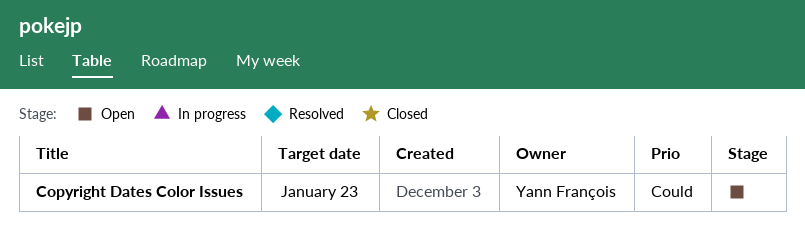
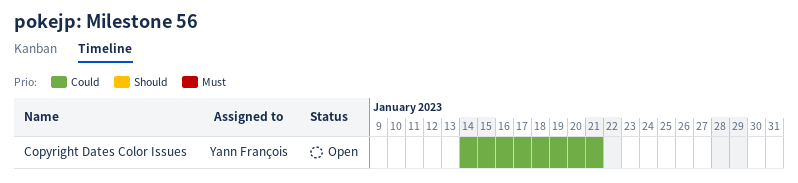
Copyright Dates Color Issues, due: Jan 23 -> Jan 21

